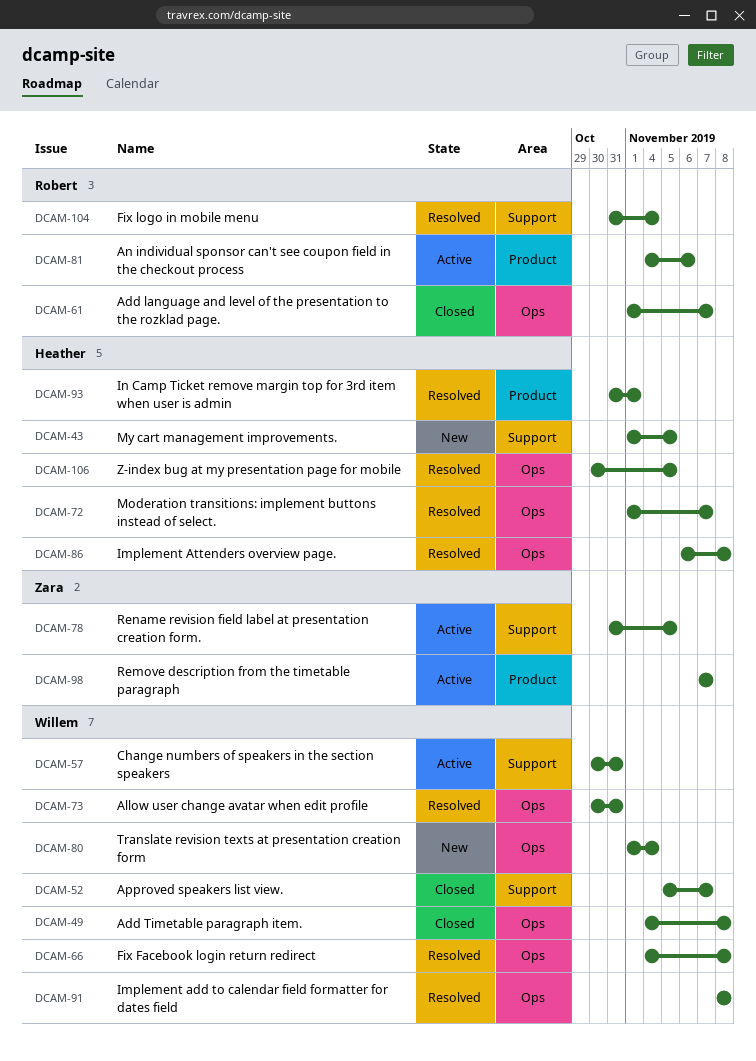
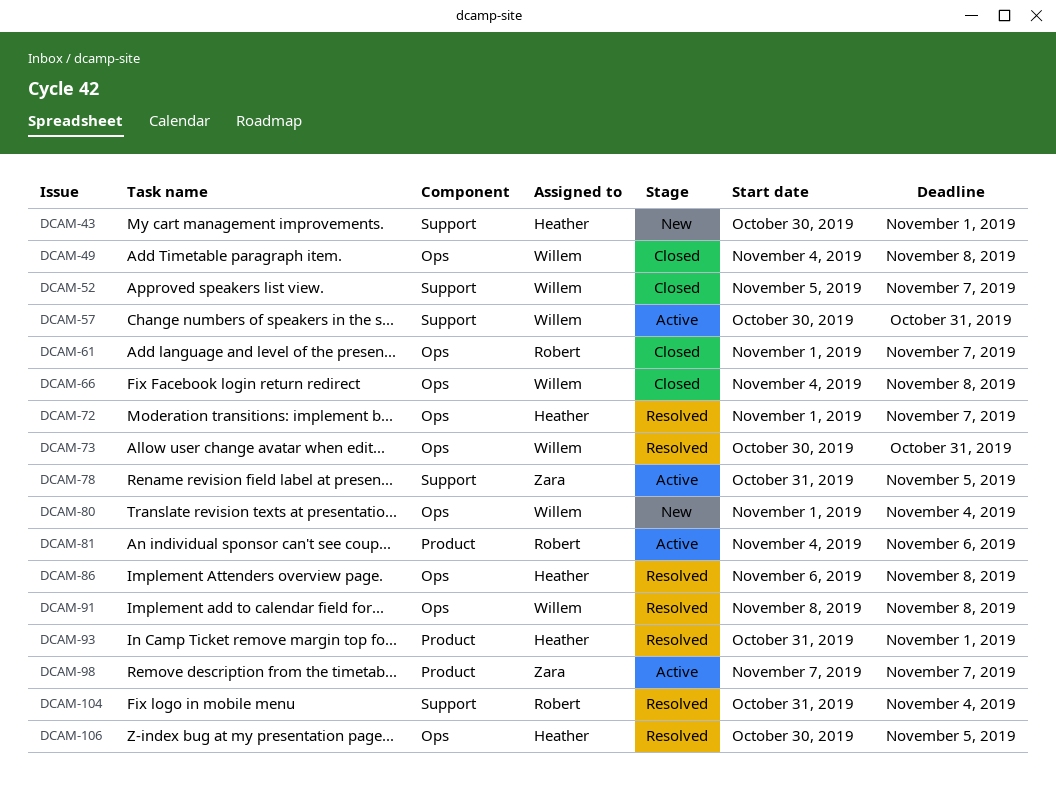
DCAM-43, start: Nov 1 -> Oct 30
DCAM-43, due: Nov 5 -> Nov 1
DCAM-66, status: Resolved -> Closed

